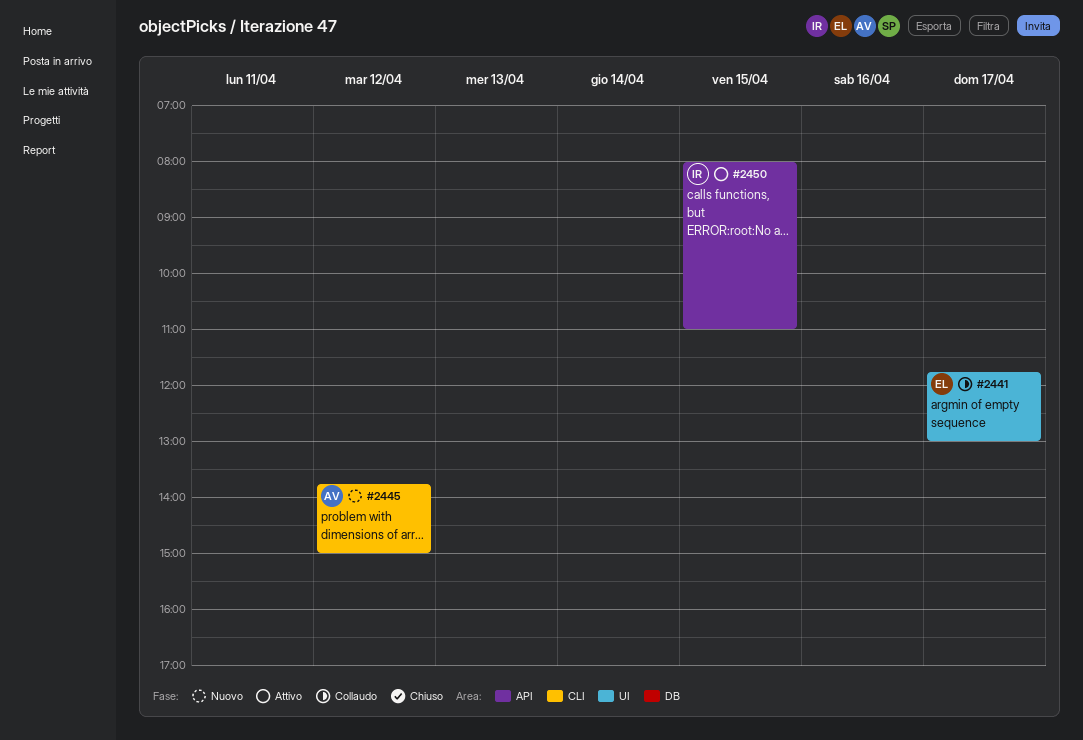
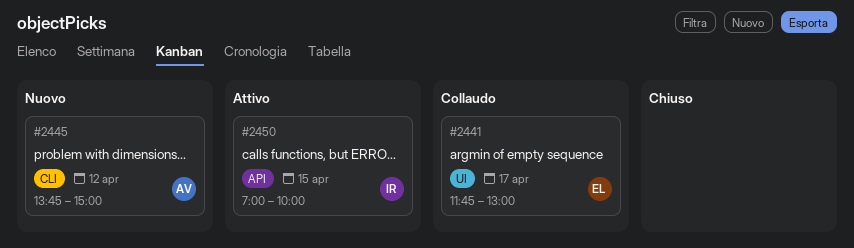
#2450, begins: 08:00 -> 07:00
#2450, ends: 11:00 -> 10:00

